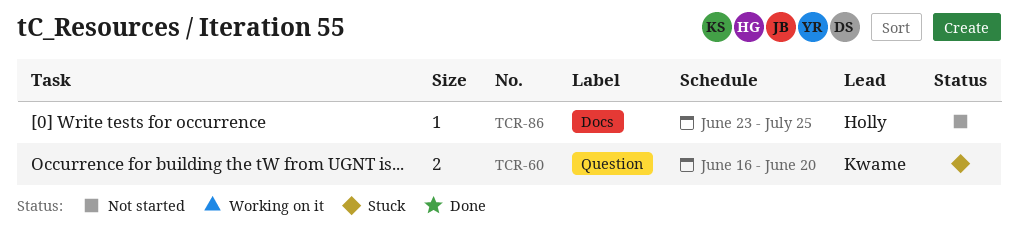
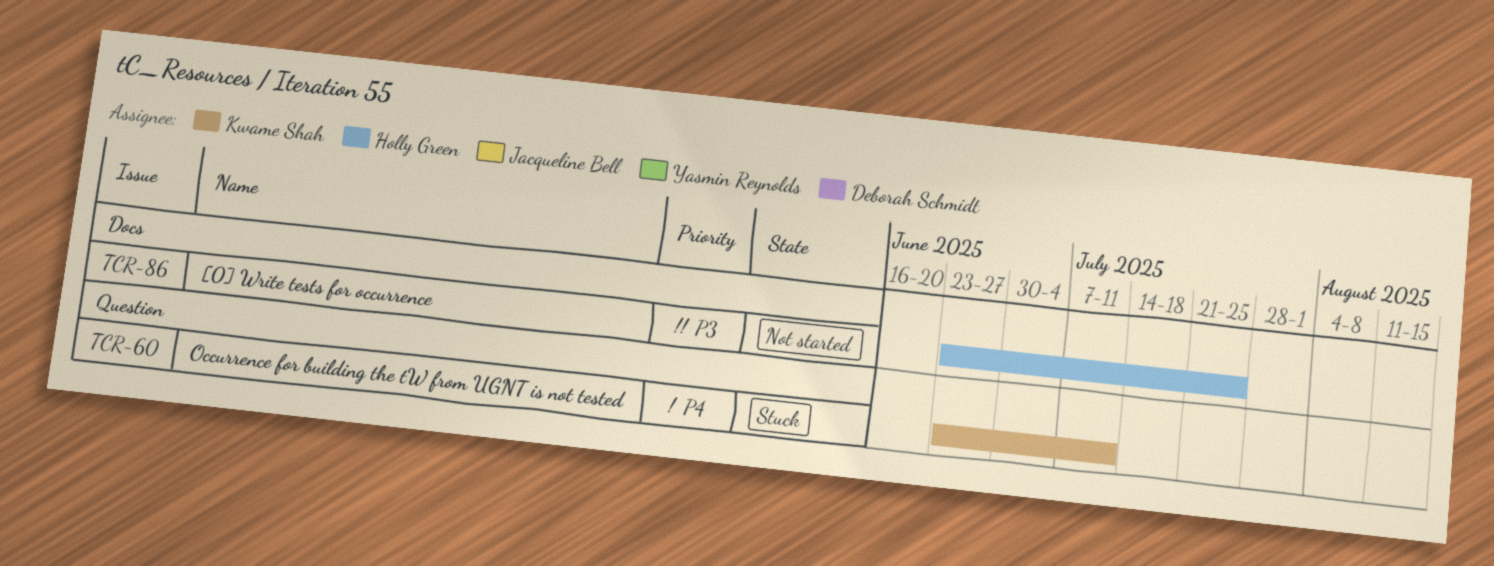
TCR-60, start: Jun 16 -> Jun 23
TCR-60, due: Jun 20 -> Jul 11

